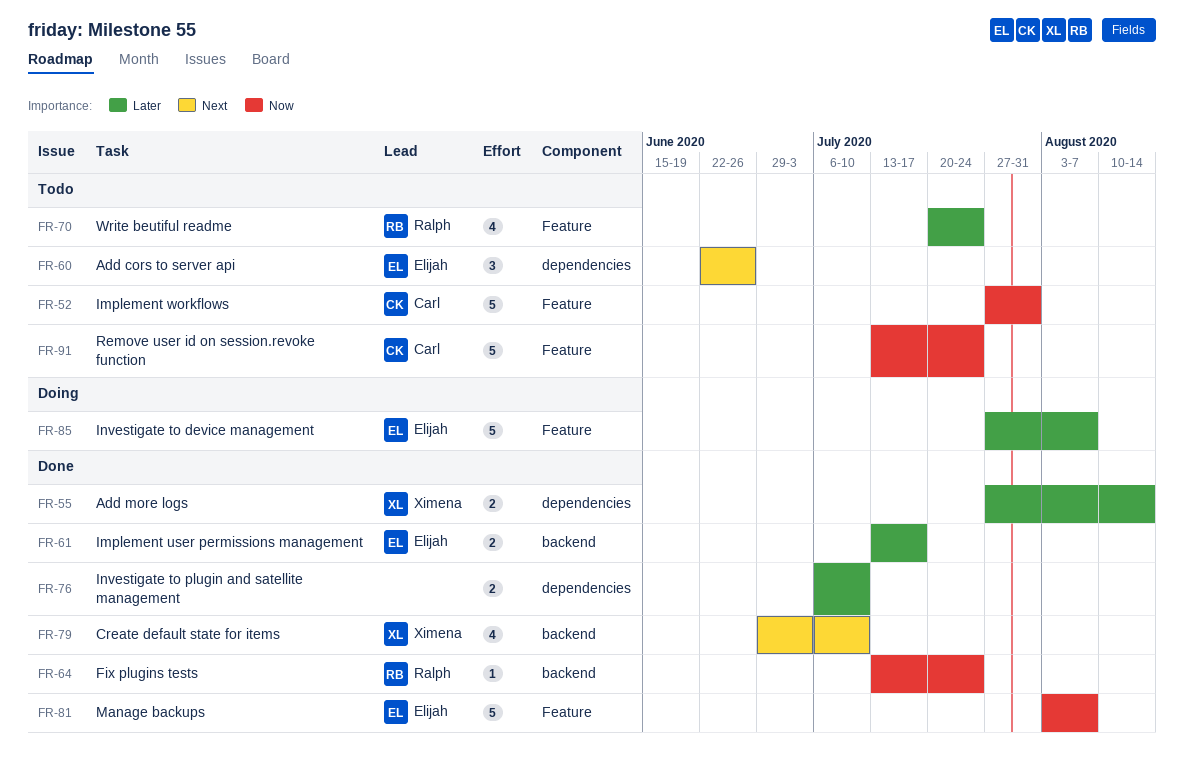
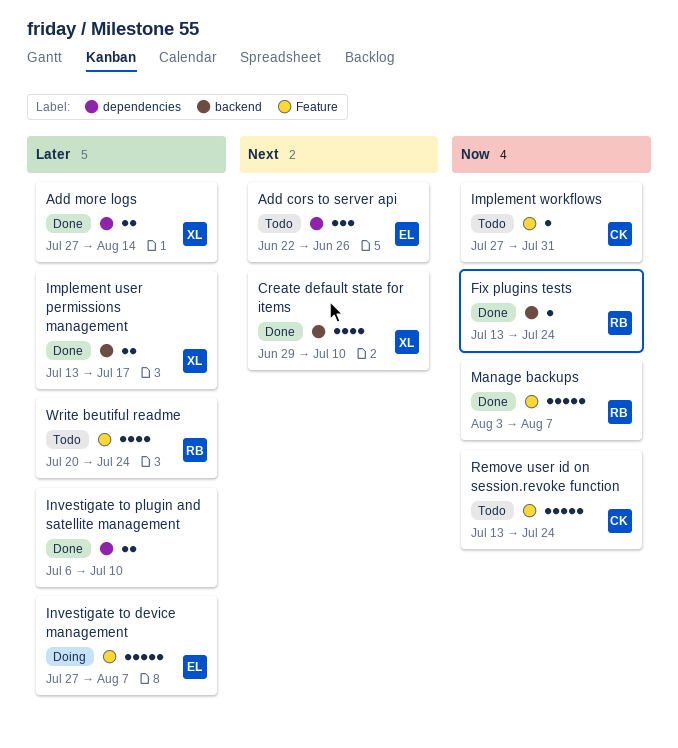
Implement user permissions management, owner: Elijah -> Ximena
Implement workflows, estimate: 5 -> 1
Manage backups, owner: Elijah -> Ralph

